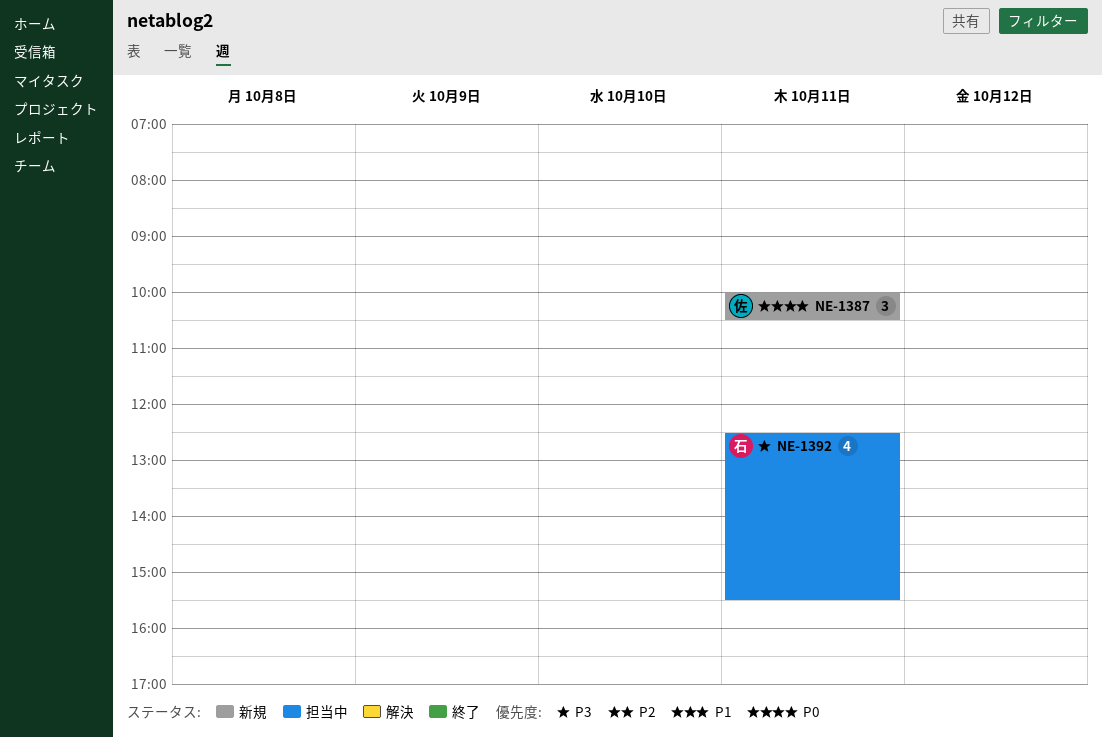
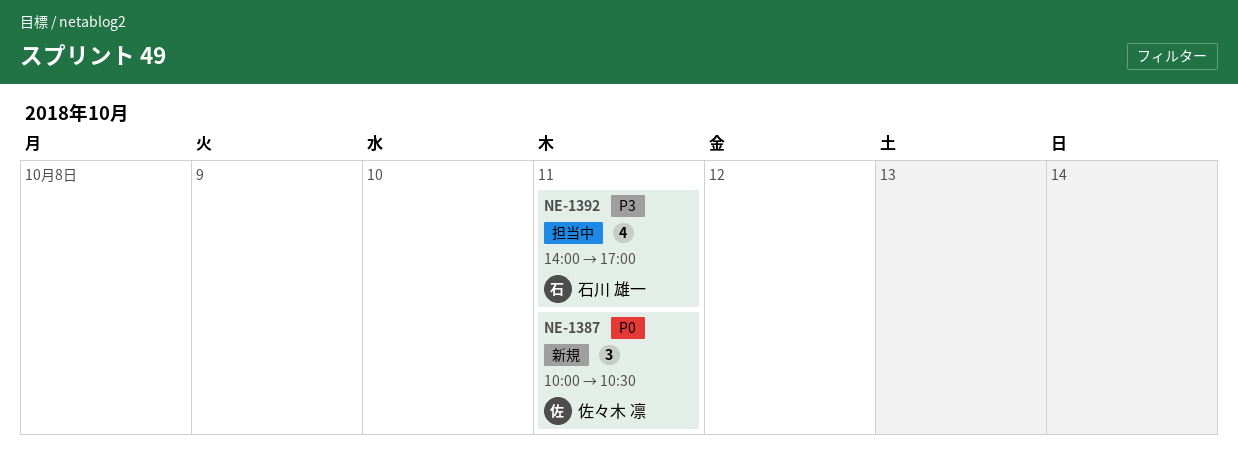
NE-1392, begins: 12:30 -> 14:00
NE-1392, ends: 15:30 -> 17:00

